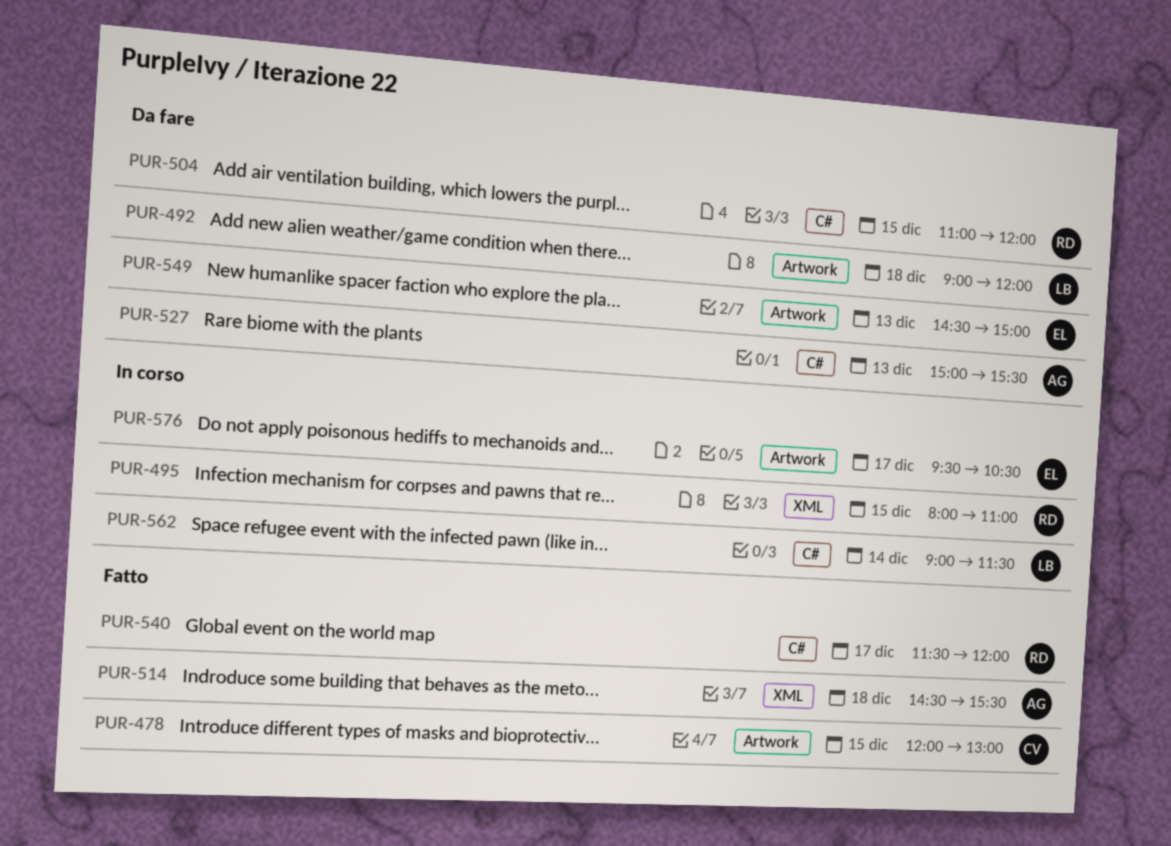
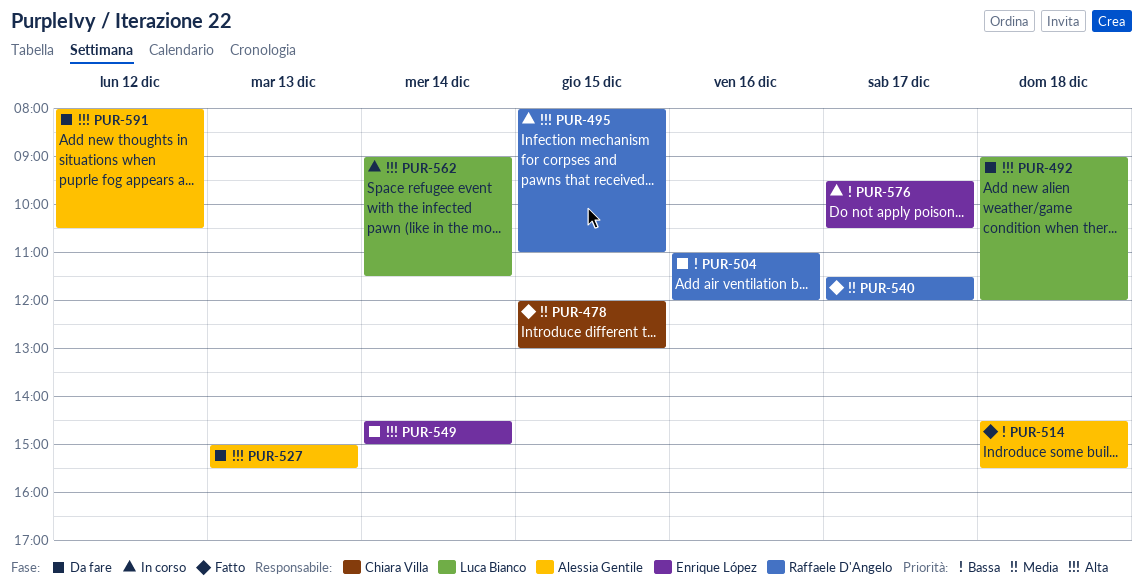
PUR-504, day: Dec 15 -> Dec 16
PUR-549, day: Dec 13 -> Dec 14
PUR-591: none -> present

